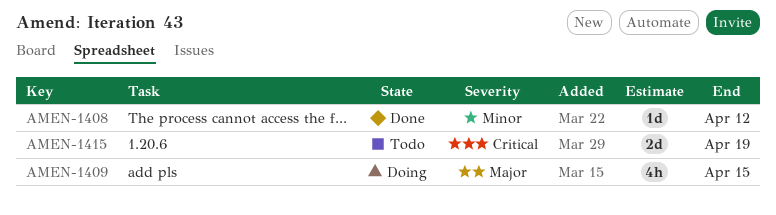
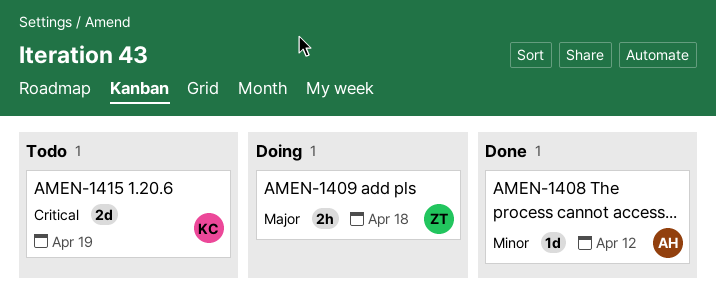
AMEN-1409, estimate: 4h -> 2h
AMEN-1409, due: Apr 15 -> Apr 18

